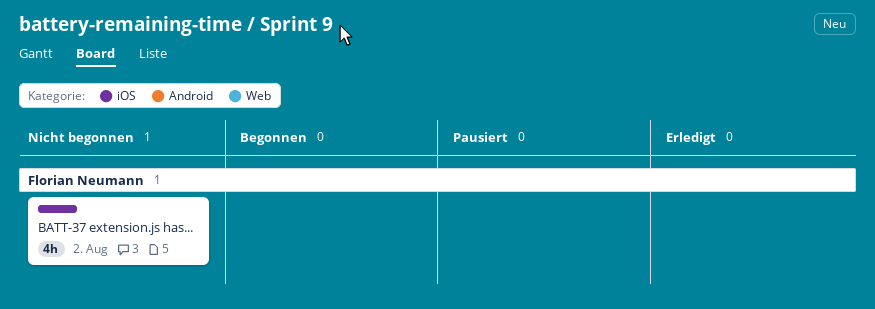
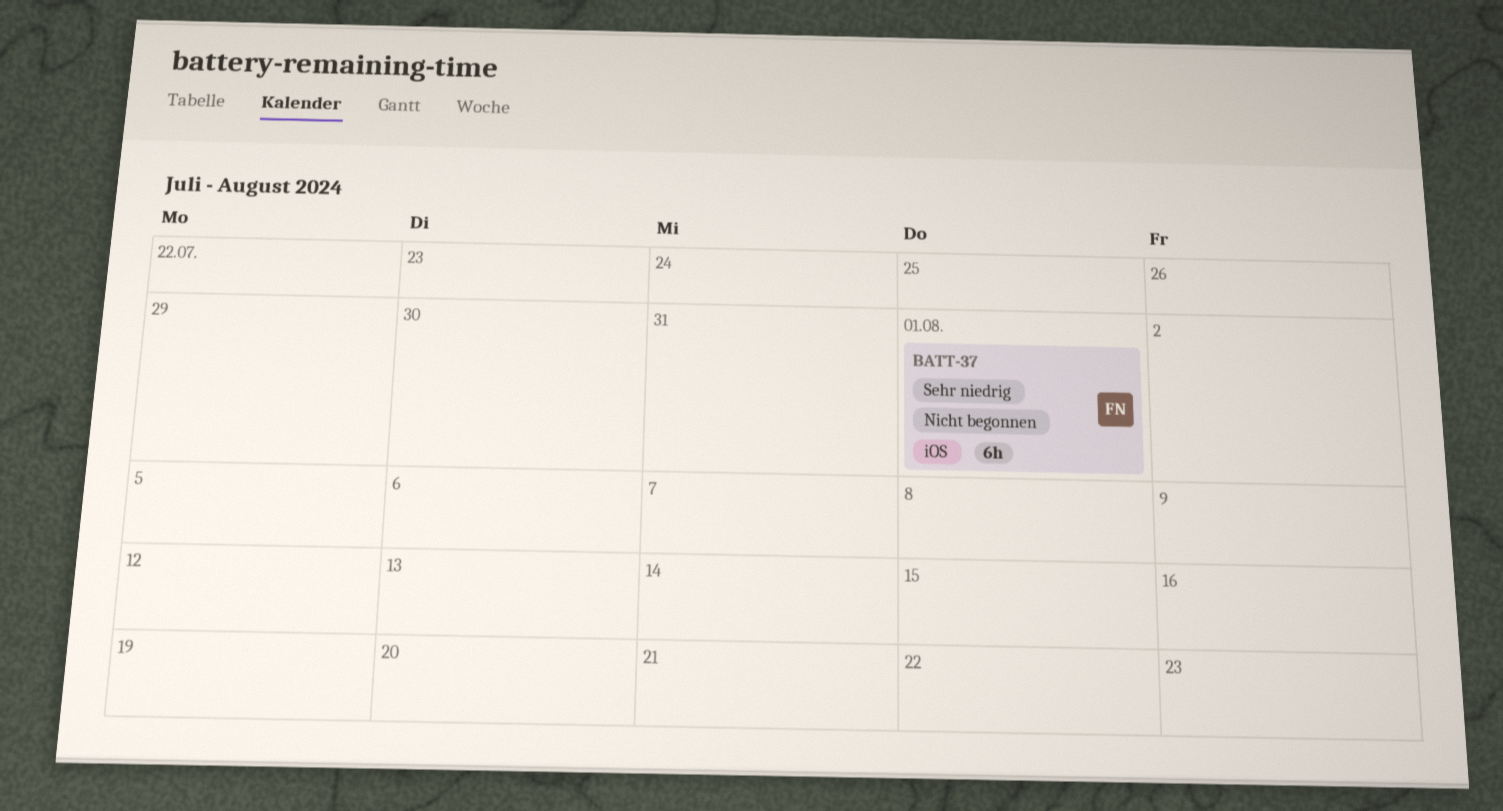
BATT-37, estimate: 4h -> 6h
BATT-37, due: Aug 2 -> Aug 1

